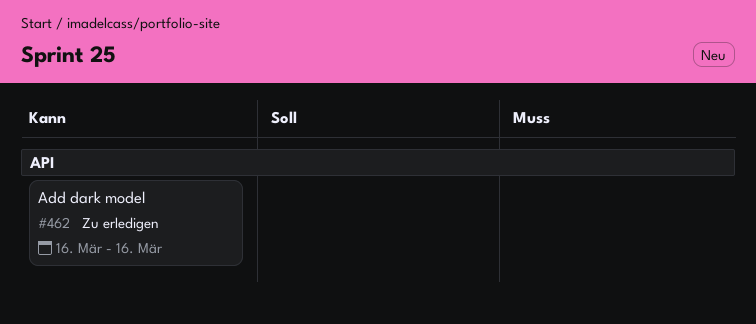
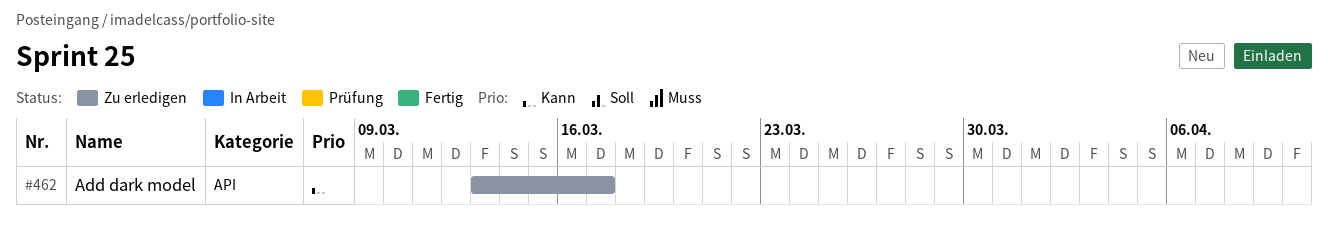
#462, start: Mar 16 -> Mar 13
#462, due: Mar 16 -> Mar 17

